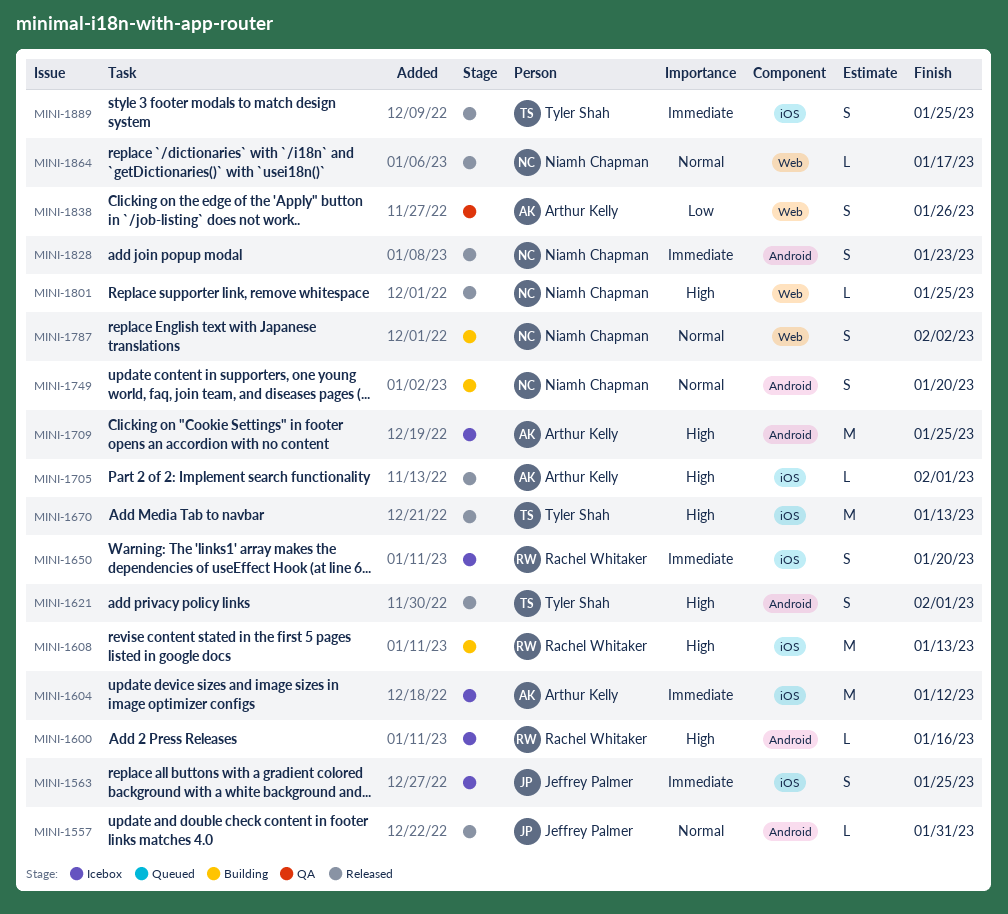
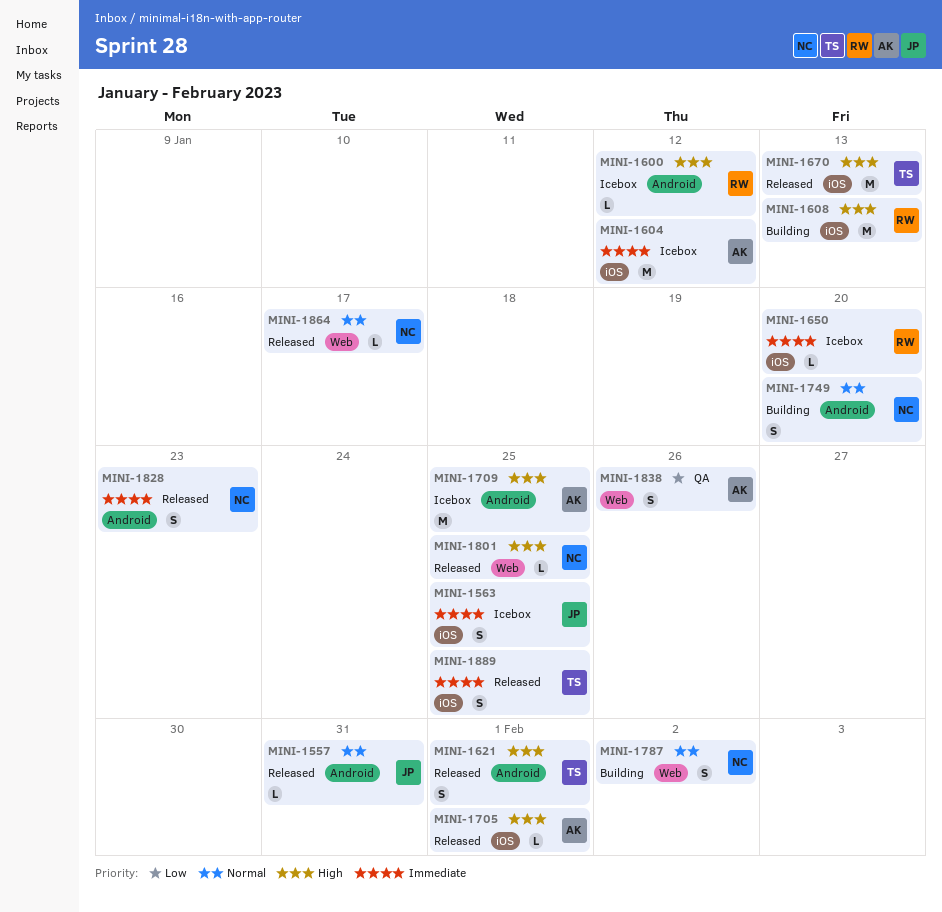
MINI-1600, due: Jan 16 -> Jan 12
MINI-1650, estimate: S -> L

